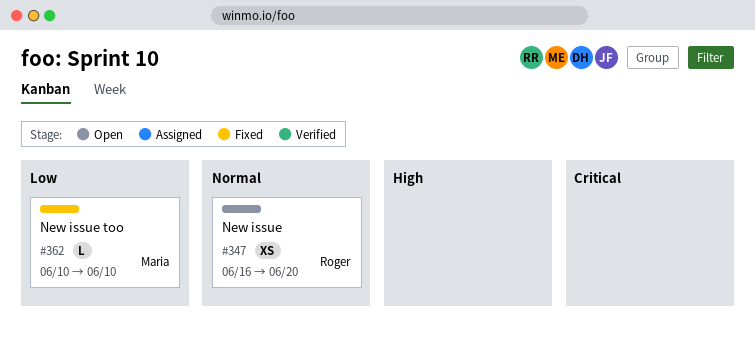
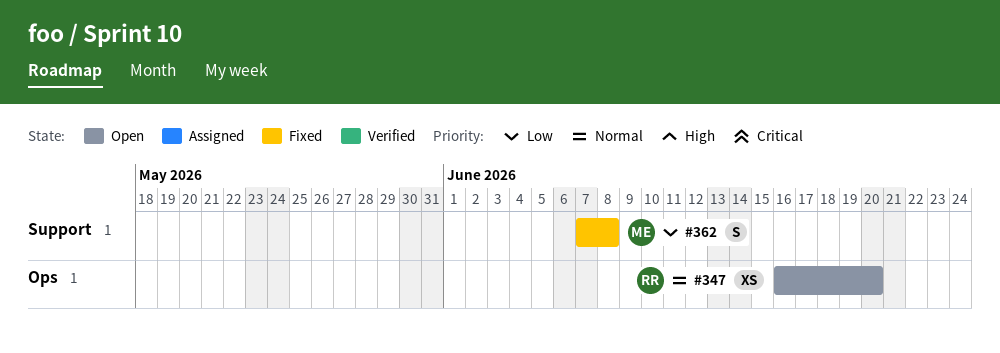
#362, estimate: L -> S
#362, start: Jun 10 -> Jun 7
#362, due: Jun 10 -> Jun 8

